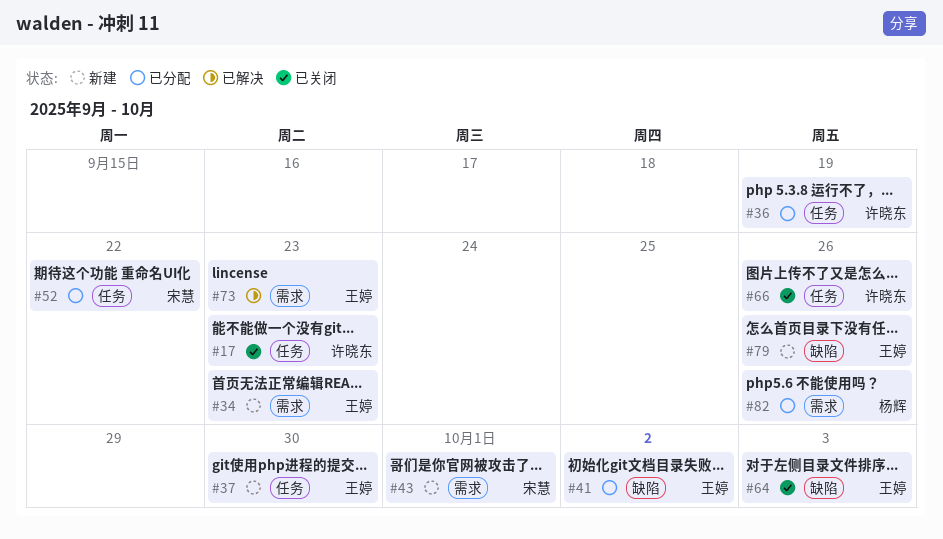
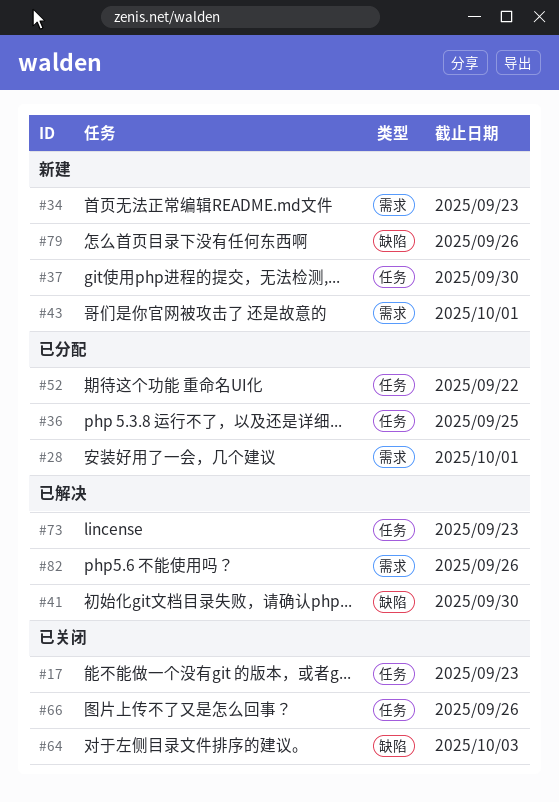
#28: none -> present
#36, due: Sep 19 -> Sep 25
#41, status: 已分配 -> 已解决
#41, due: Oct 2 -> Sep 30
#73, label: 需求 -> 任务
#82, status: 已分配 -> 已解决

